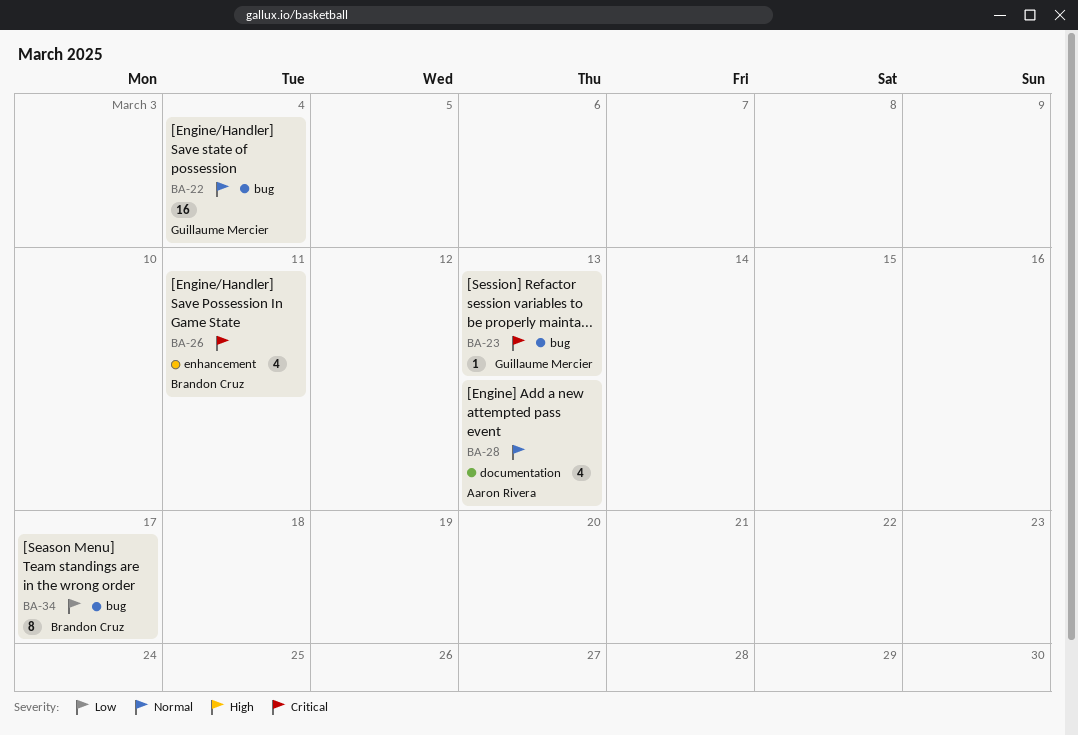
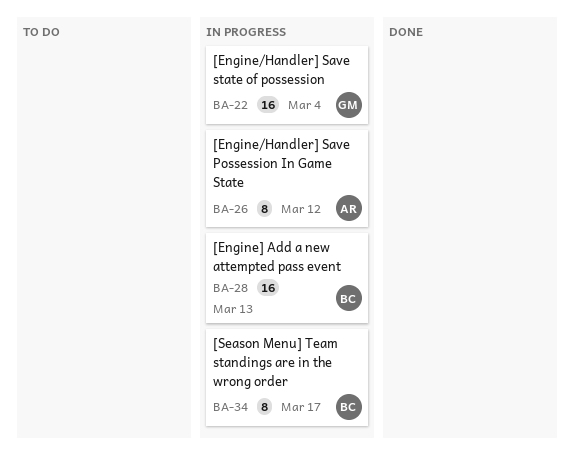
BA-23: present -> none
BA-26, owner: Brandon Cruz -> Aaron Rivera
BA-26, estimate: 4 -> 8
BA-26, due: Mar 11 -> Mar 12
BA-28, owner: Aaron Rivera -> Brandon Cruz
BA-28, estimate: 4 -> 16

